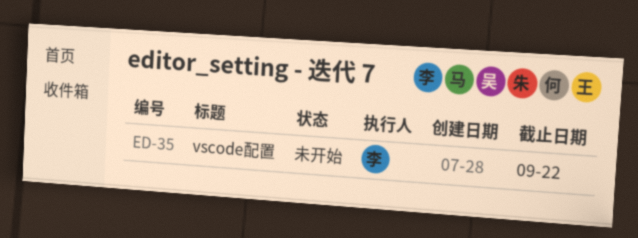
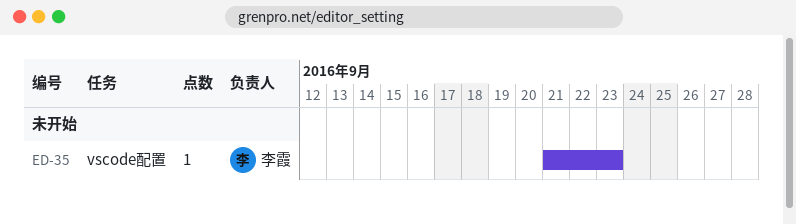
ED-35, due: Sep 22 -> Sep 23

